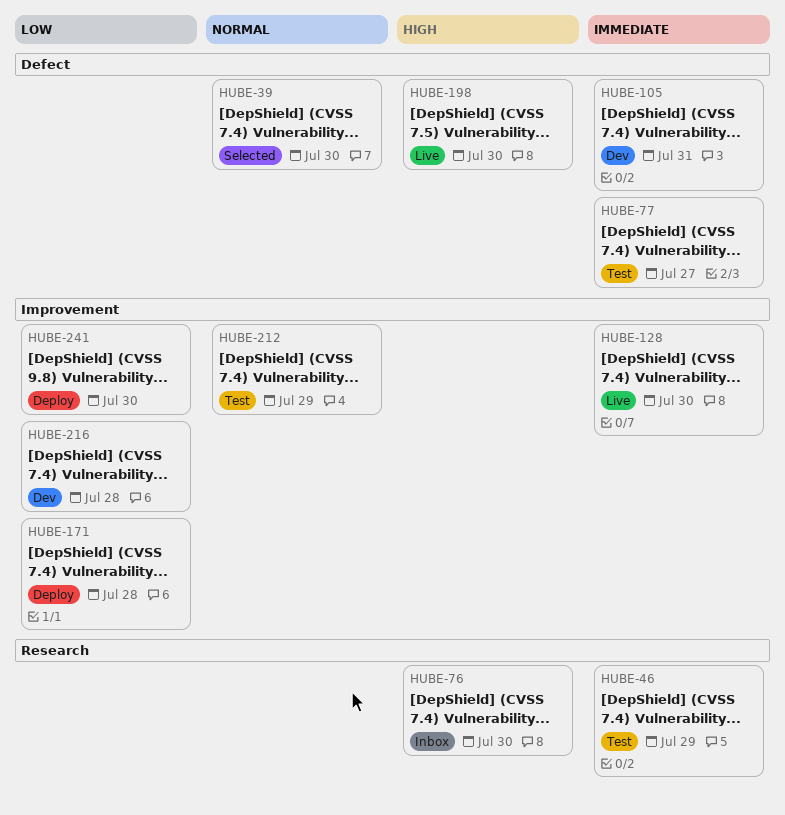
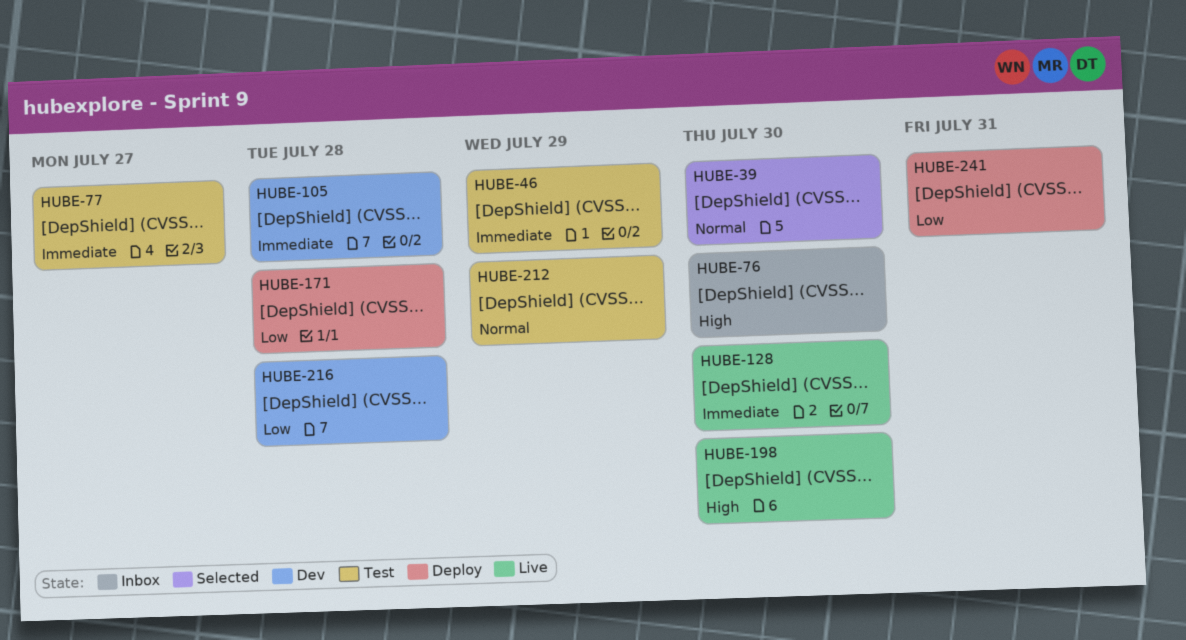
HUBE-105, due: Jul 31 -> Jul 28
HUBE-241, due: Jul 30 -> Jul 31

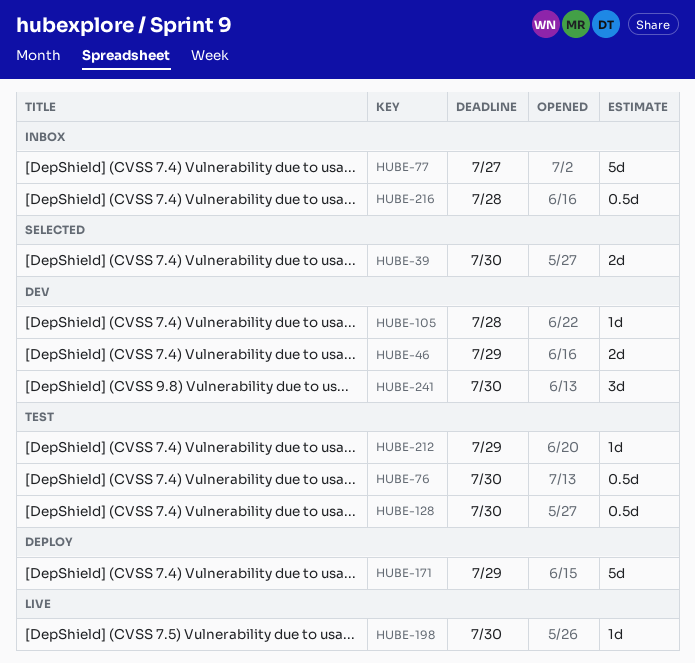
HUBE-46, status: Test -> Dev
HUBE-76, status: Inbox -> Test
HUBE-77, status: Test -> Inbox
HUBE-128, status: Live -> Test
HUBE-171, due: Jul 28 -> Jul 29
HUBE-216, status: Dev -> Inbox
HUBE-241, status: Deploy -> Dev
HUBE-241, due: Jul 31 -> Jul 30

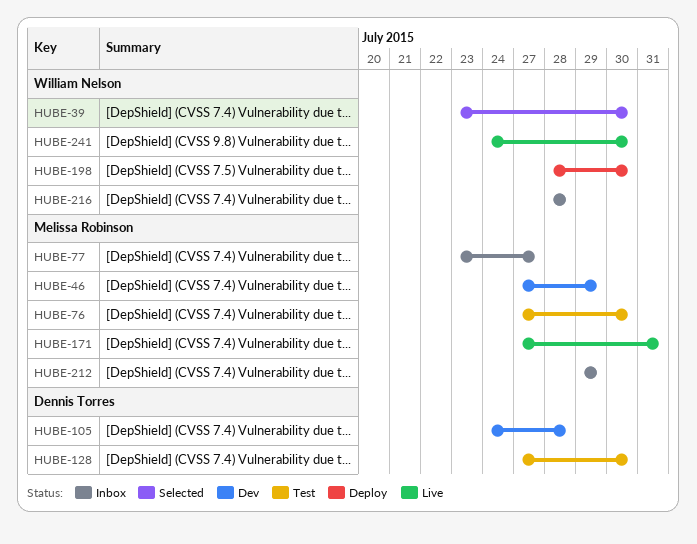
HUBE-171, status: Deploy -> Live
HUBE-171, due: Jul 29 -> Jul 31
HUBE-198, status: Live -> Deploy
HUBE-212, status: Test -> Inbox
HUBE-241, status: Dev -> Live

